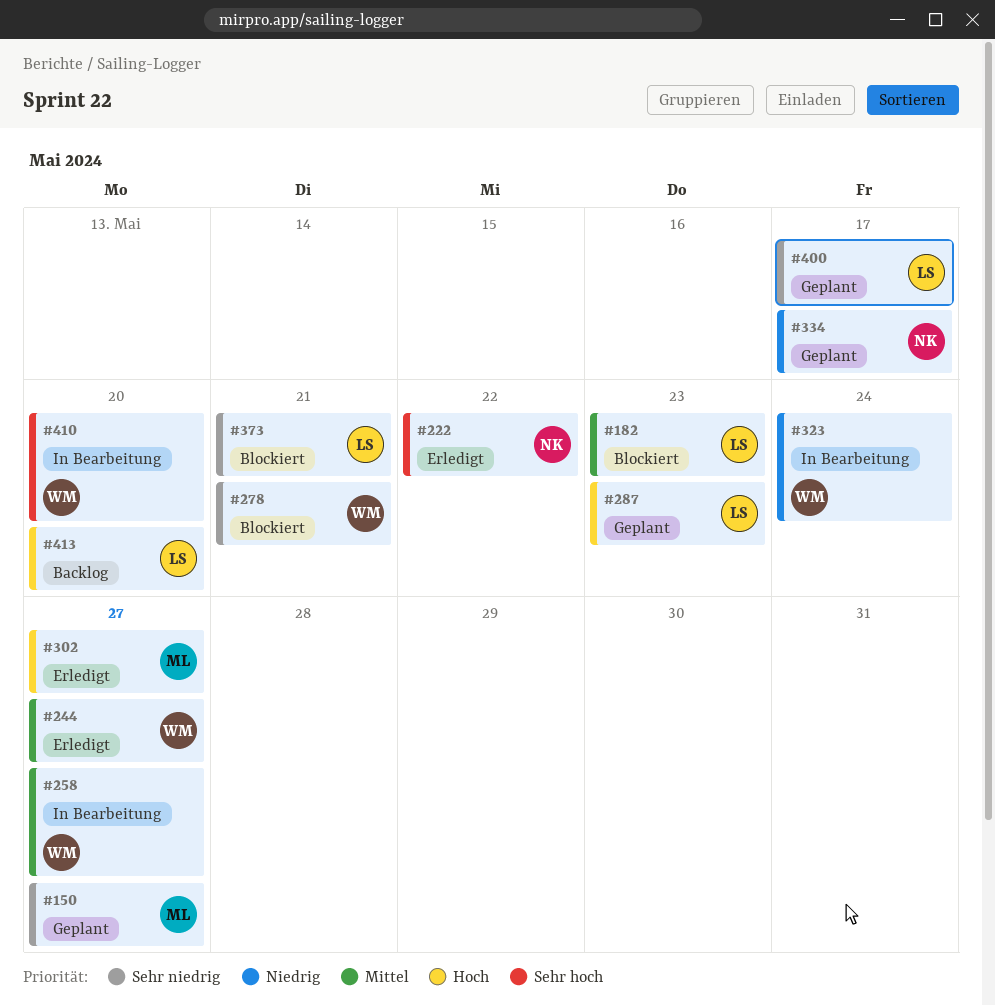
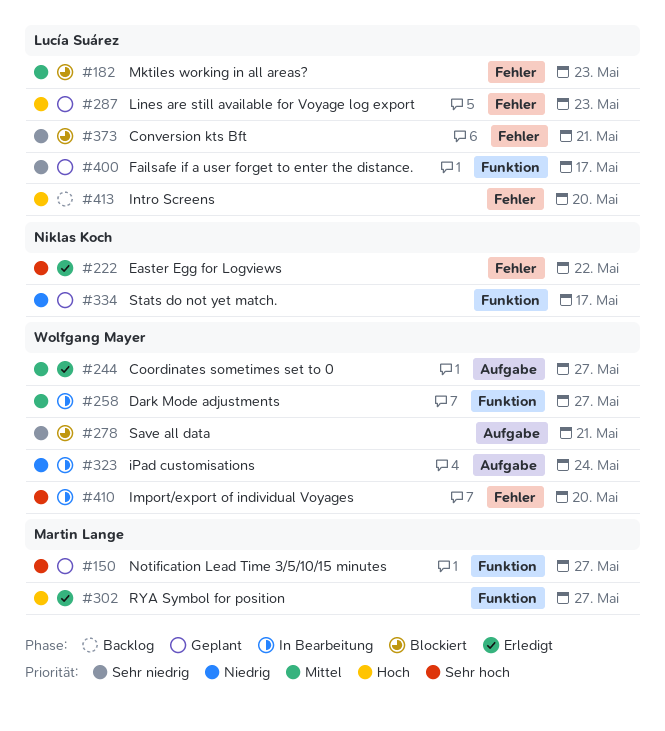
#150, priority: Sehr niedrig -> Sehr hoch

